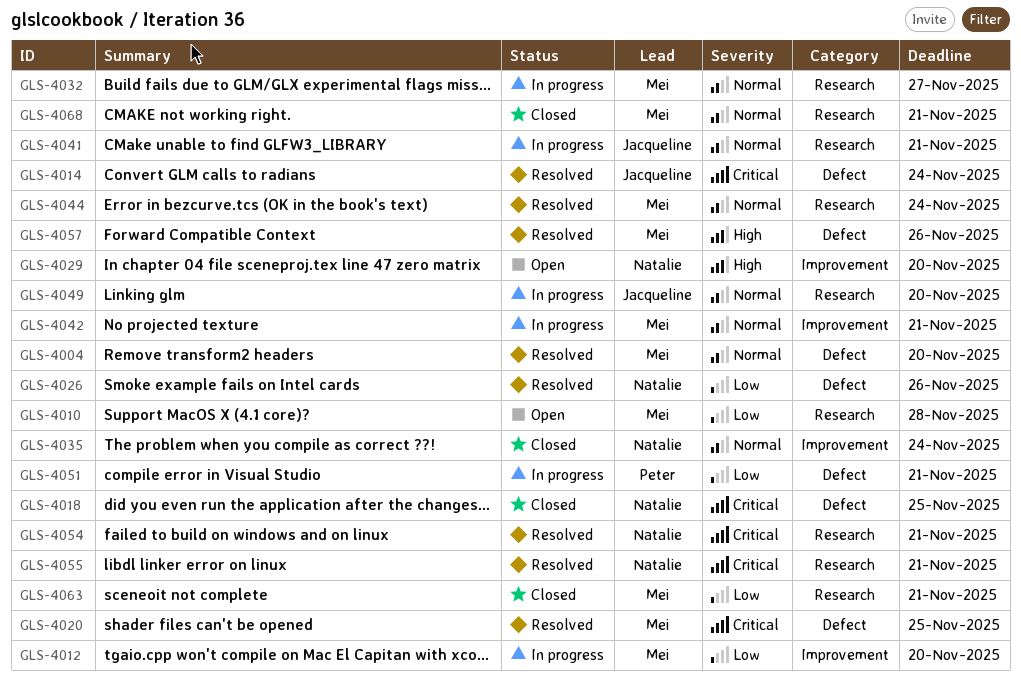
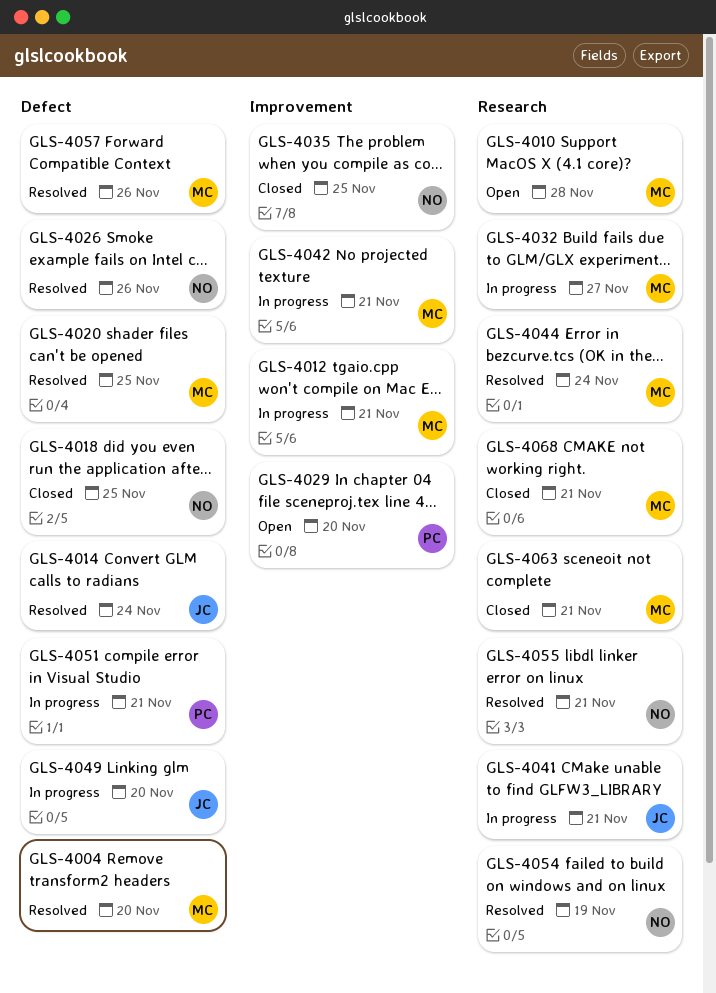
GLS-4012, due: Nov 20 -> Nov 21
GLS-4029, owner: Natalie -> Peter
GLS-4035, due: Nov 24 -> Nov 25
GLS-4049, label: Research -> Defect
GLS-4054, due: Nov 21 -> Nov 19

